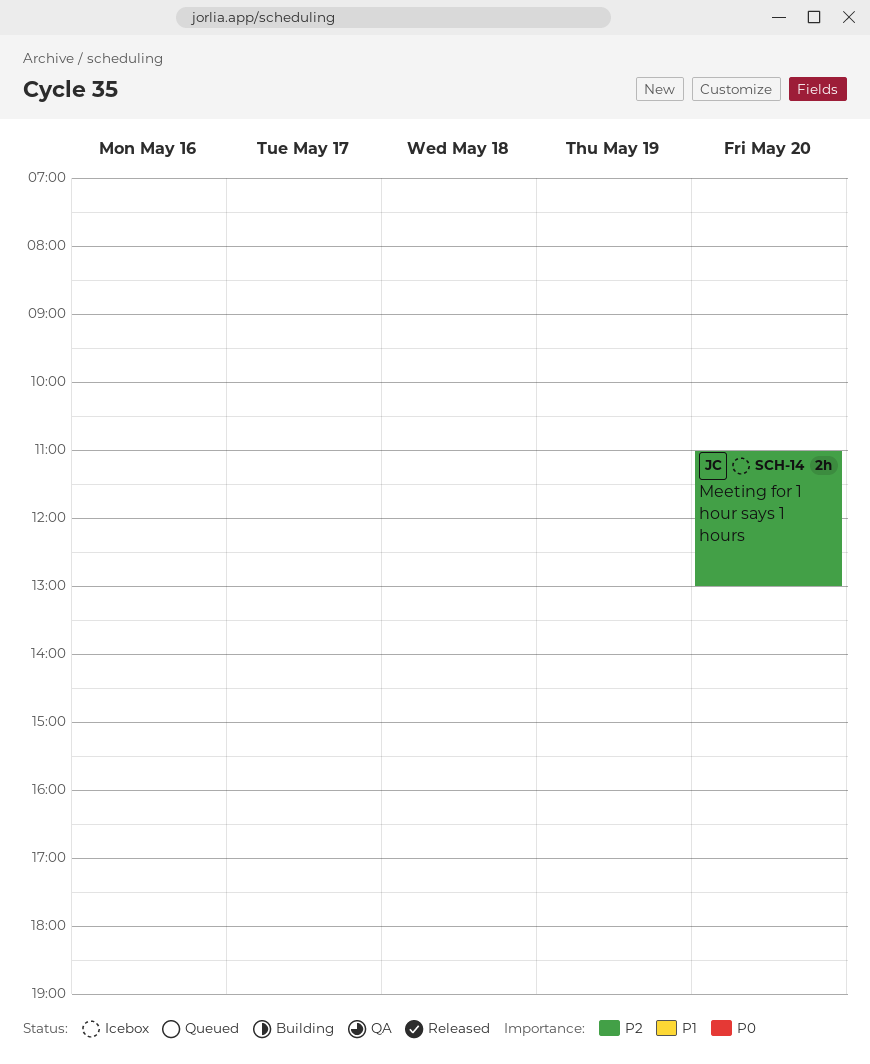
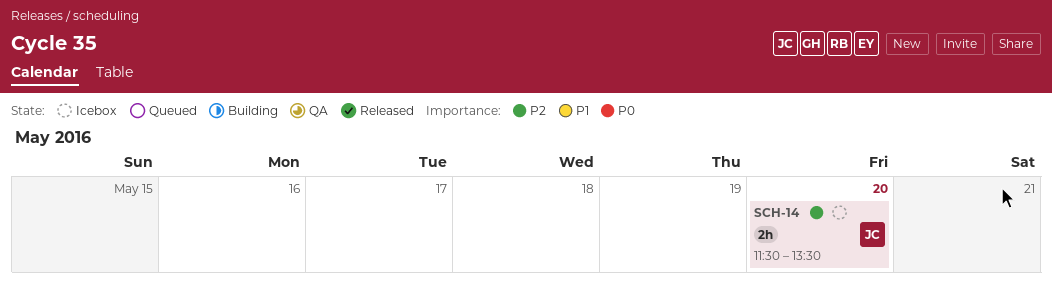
SCH-14, begins: 11:00 -> 11:30
SCH-14, ends: 13:00 -> 13:30

